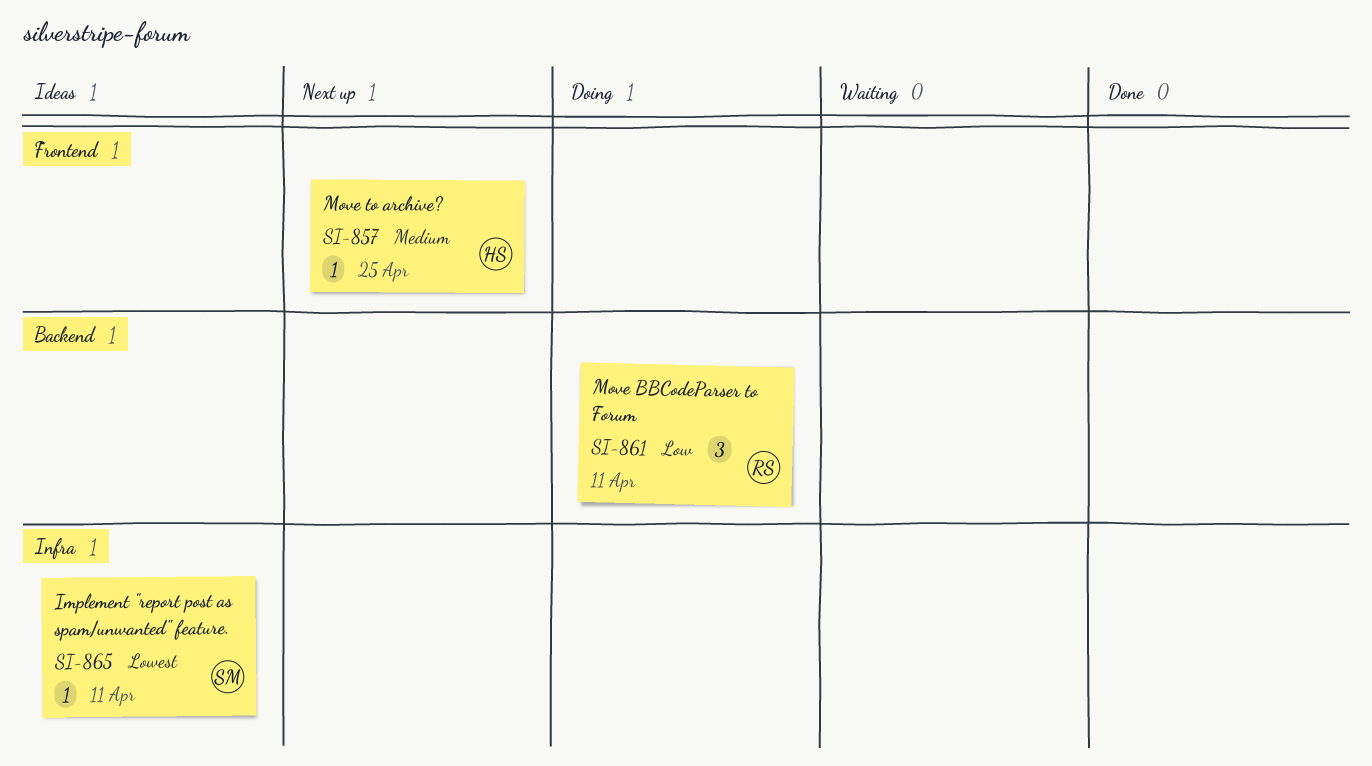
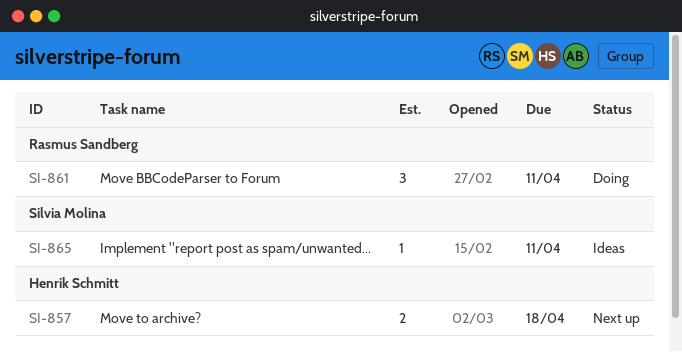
SI-857, estimate: 1 -> 2
SI-857, due: Apr 25 -> Apr 18

